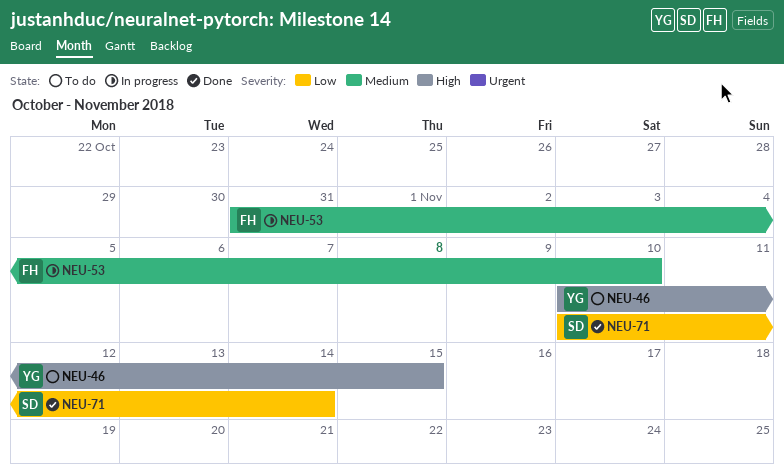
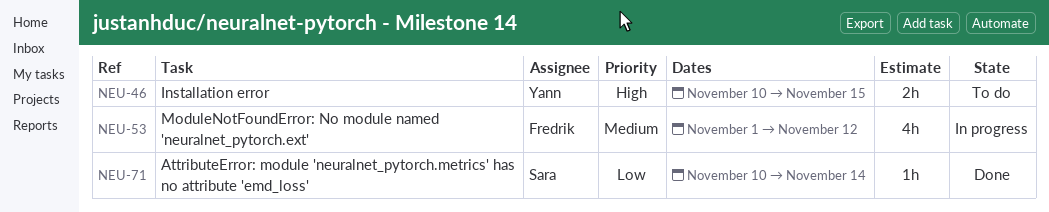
NEU-53, start: Oct 31 -> Nov 1
NEU-53, due: Nov 10 -> Nov 12

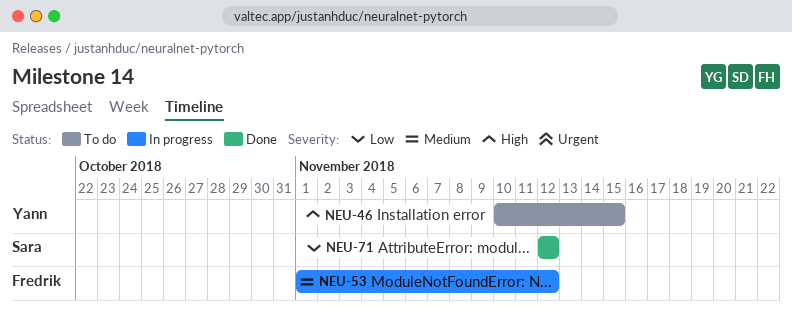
NEU-71, start: Nov 10 -> Nov 12
NEU-71, due: Nov 14 -> Nov 12

